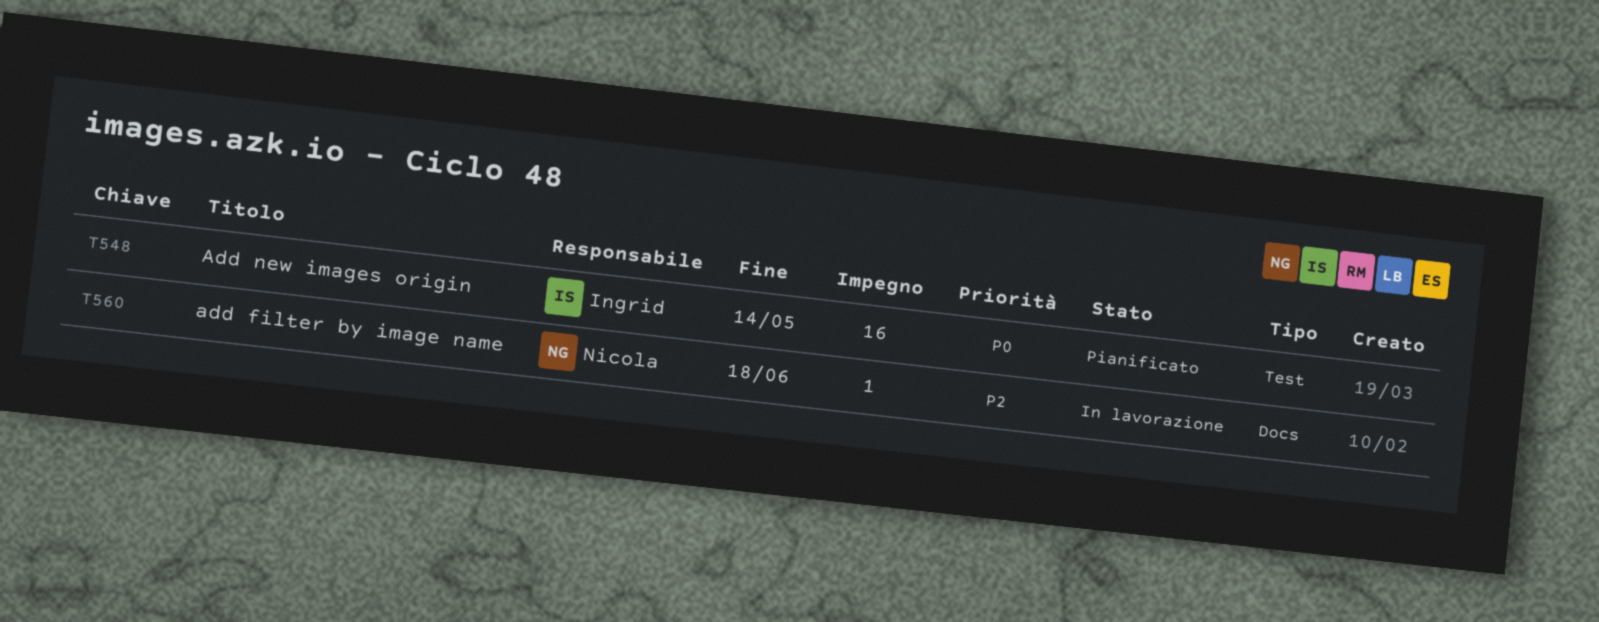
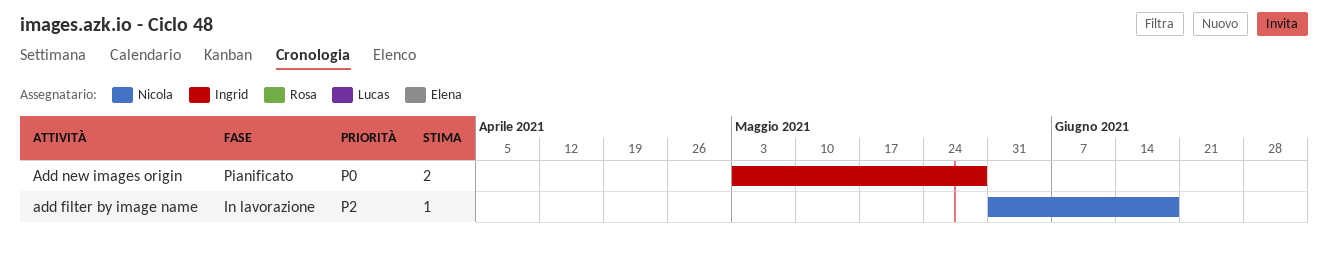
Add new images origin, estimate: 16 -> 2
Add new images origin, due: May 14 -> May 28

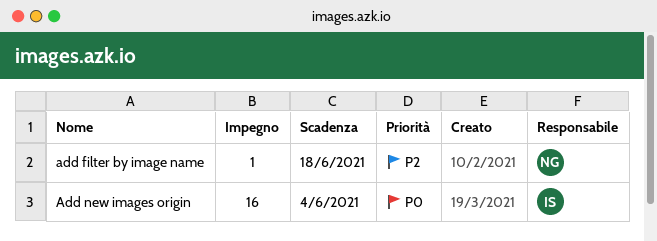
Add new images origin, estimate: 2 -> 16
Add new images origin, due: May 28 -> Jun 4

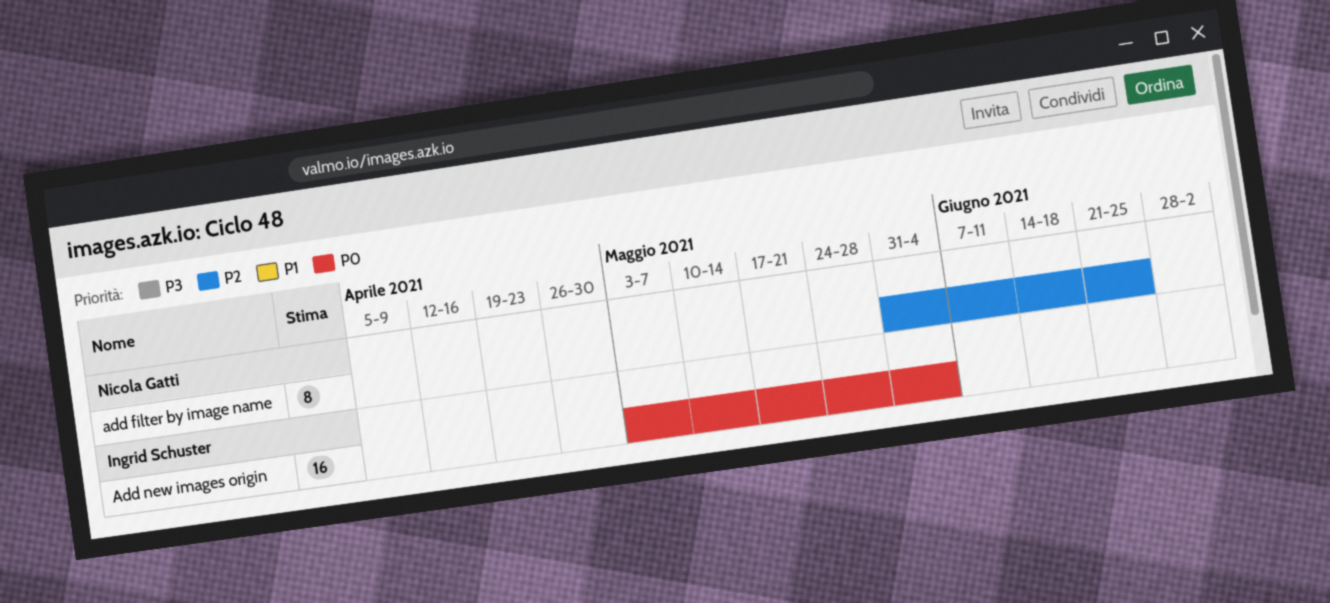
add filter by image name, estimate: 1 -> 8
add filter by image name, due: Jun 18 -> Jun 25

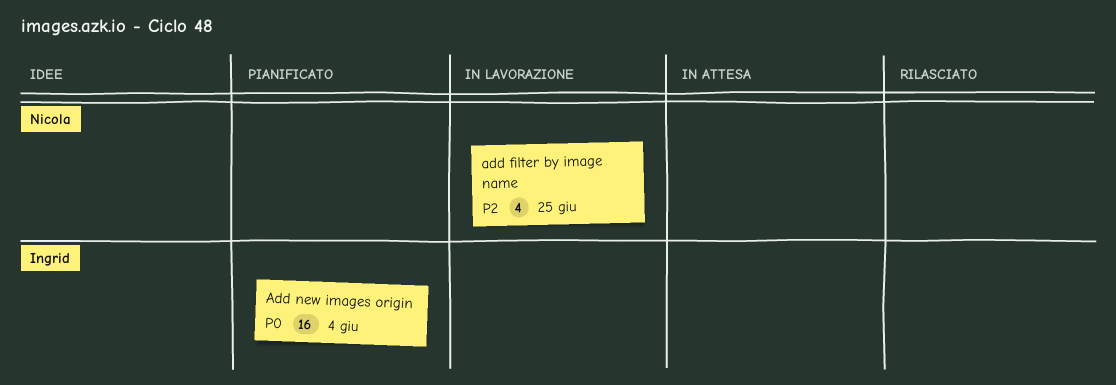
add filter by image name, estimate: 8 -> 4

